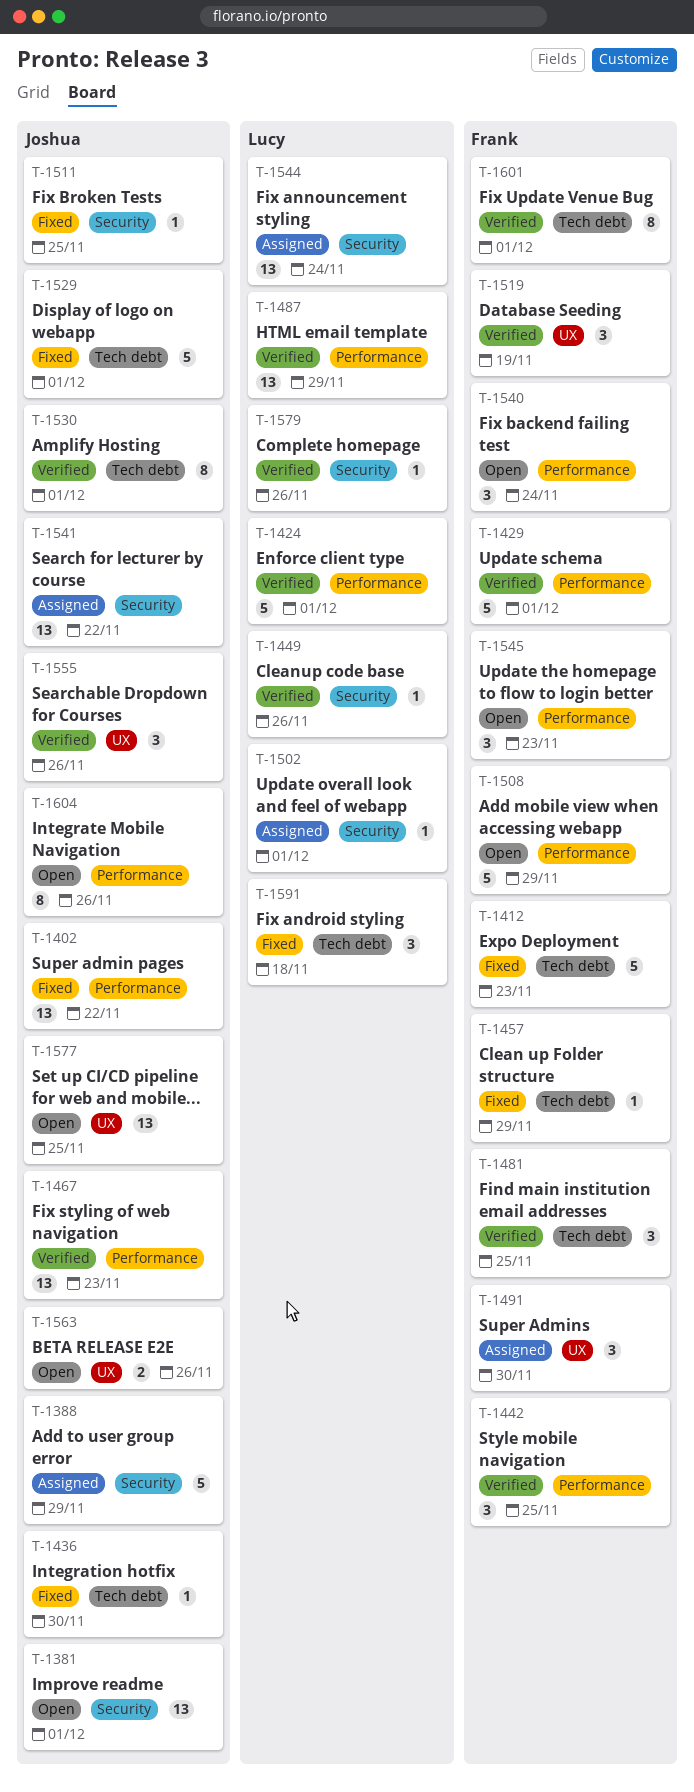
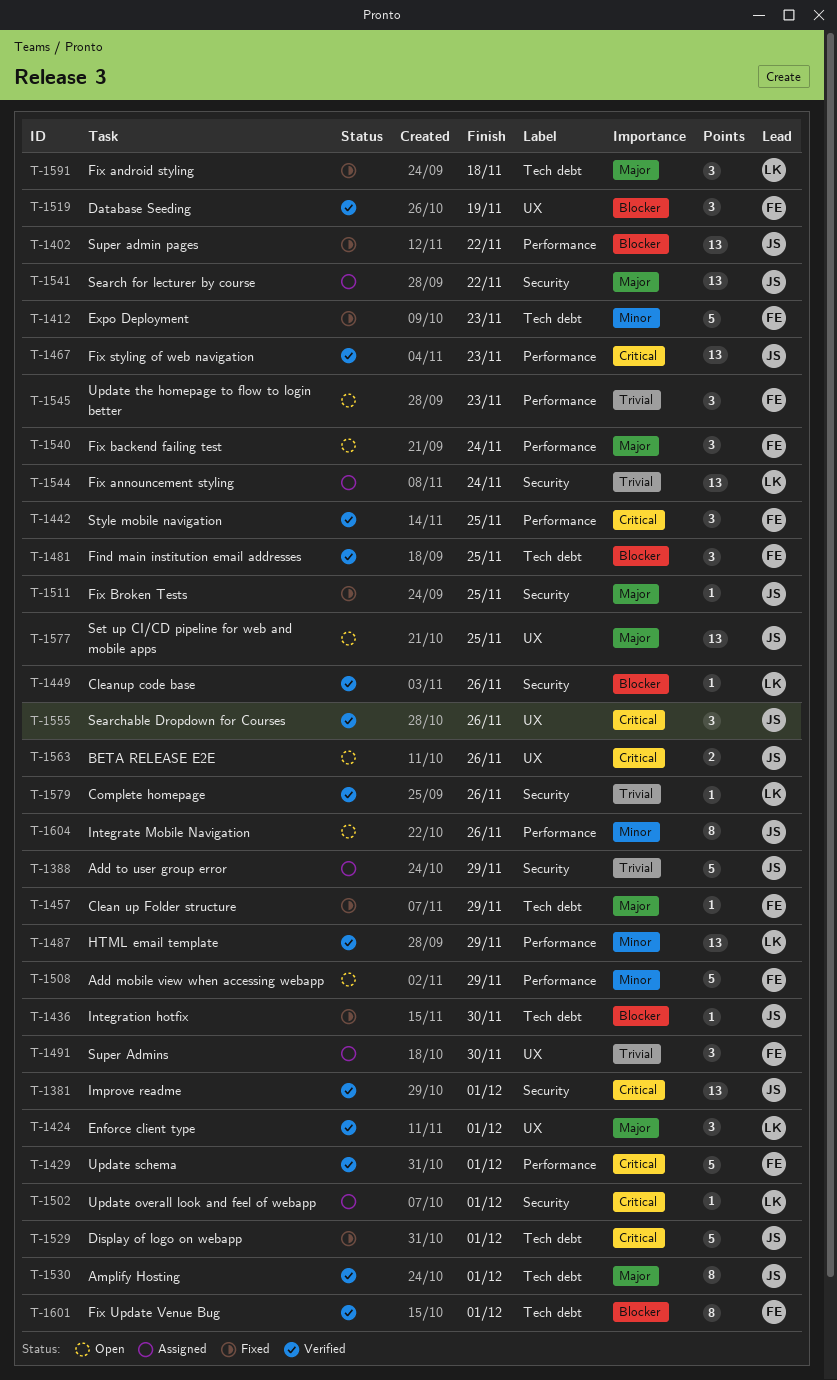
T-1381, status: Open -> Verified
T-1424, label: Performance -> UX
T-1424, estimate: 5 -> 3

